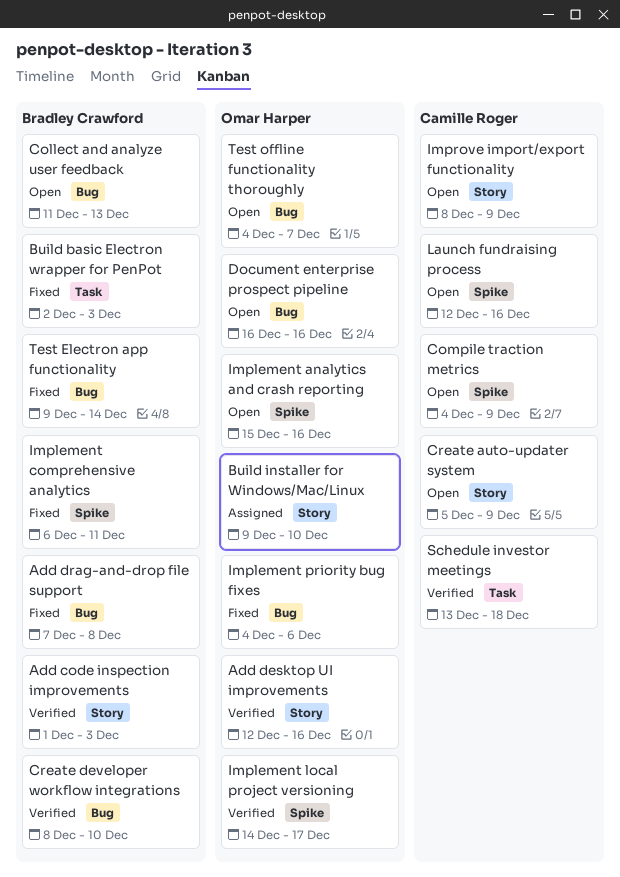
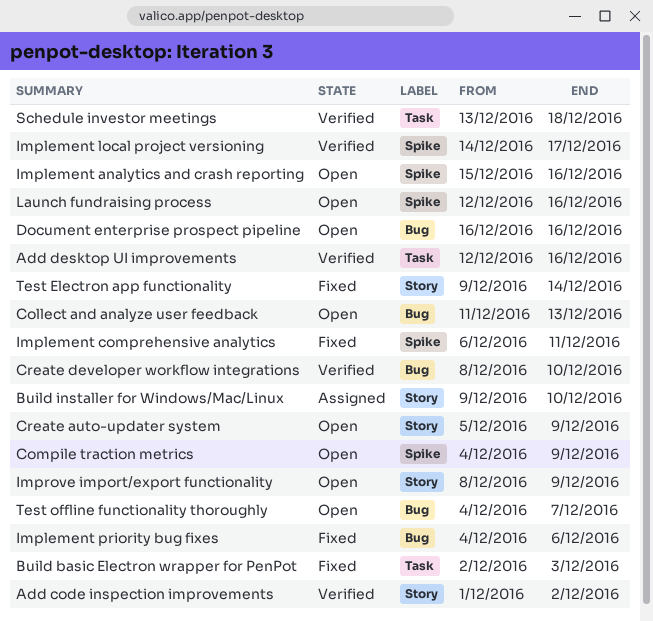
Add code inspection improvements, due: Dec 3 -> Dec 2
Add desktop UI improvements, label: Story -> Task
Add drag-and-drop file support: present -> none
Test Electron app functionality, label: Bug -> Story

